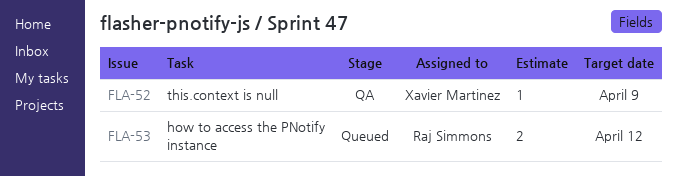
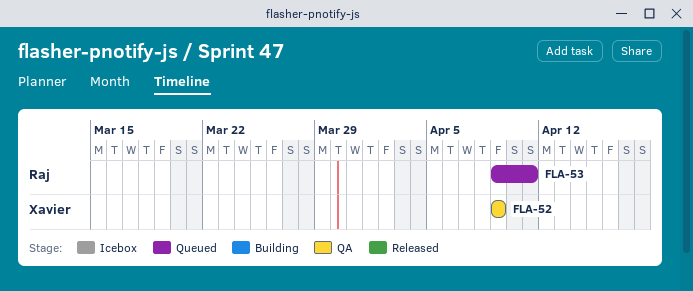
FLA-53, due: Apr 12 -> Apr 11

